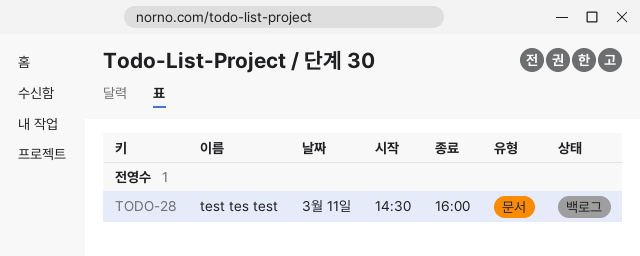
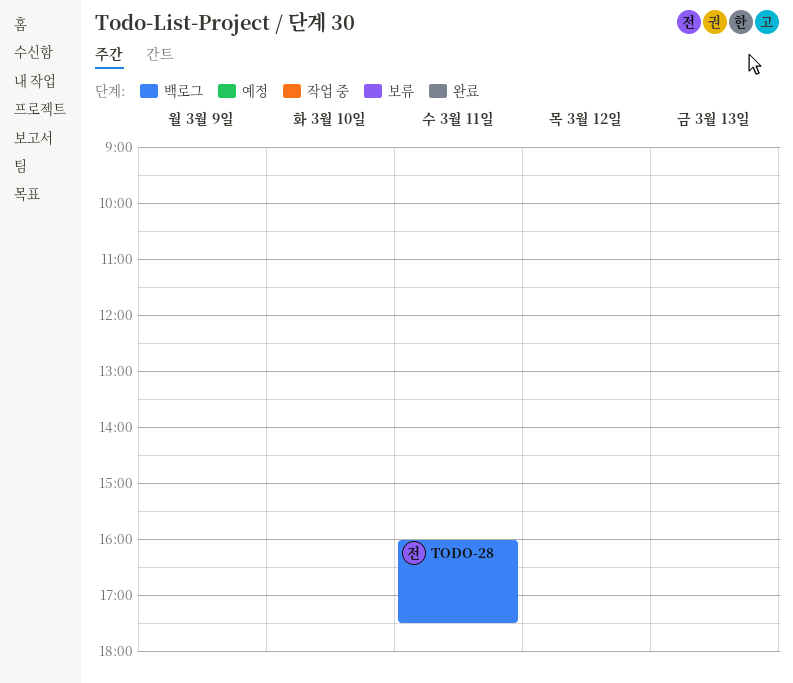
TODO-28, begins: 14:30 -> 16:00
TODO-28, ends: 16:00 -> 17:30

